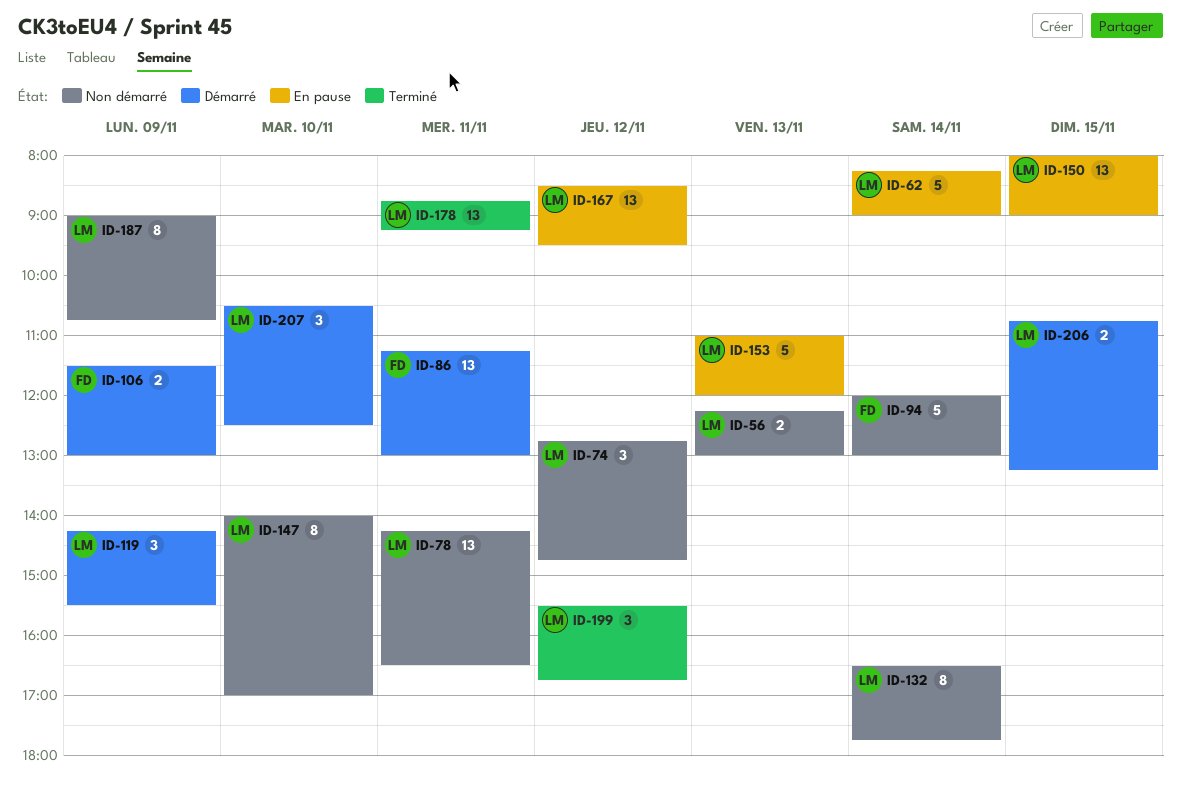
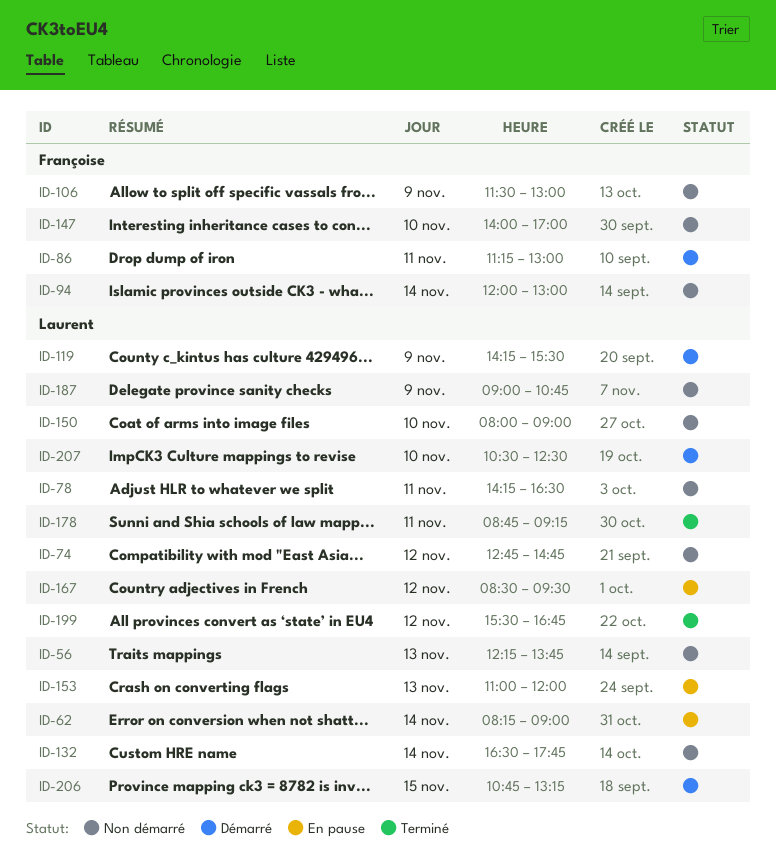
ID-56, ends: 13:00 -> 13:45
ID-106, status: Démarré -> Non démarré
ID-147, owner: Laurent -> Françoise
ID-150, status: En pause -> Non démarré
ID-150, day: Nov 15 -> Nov 10

